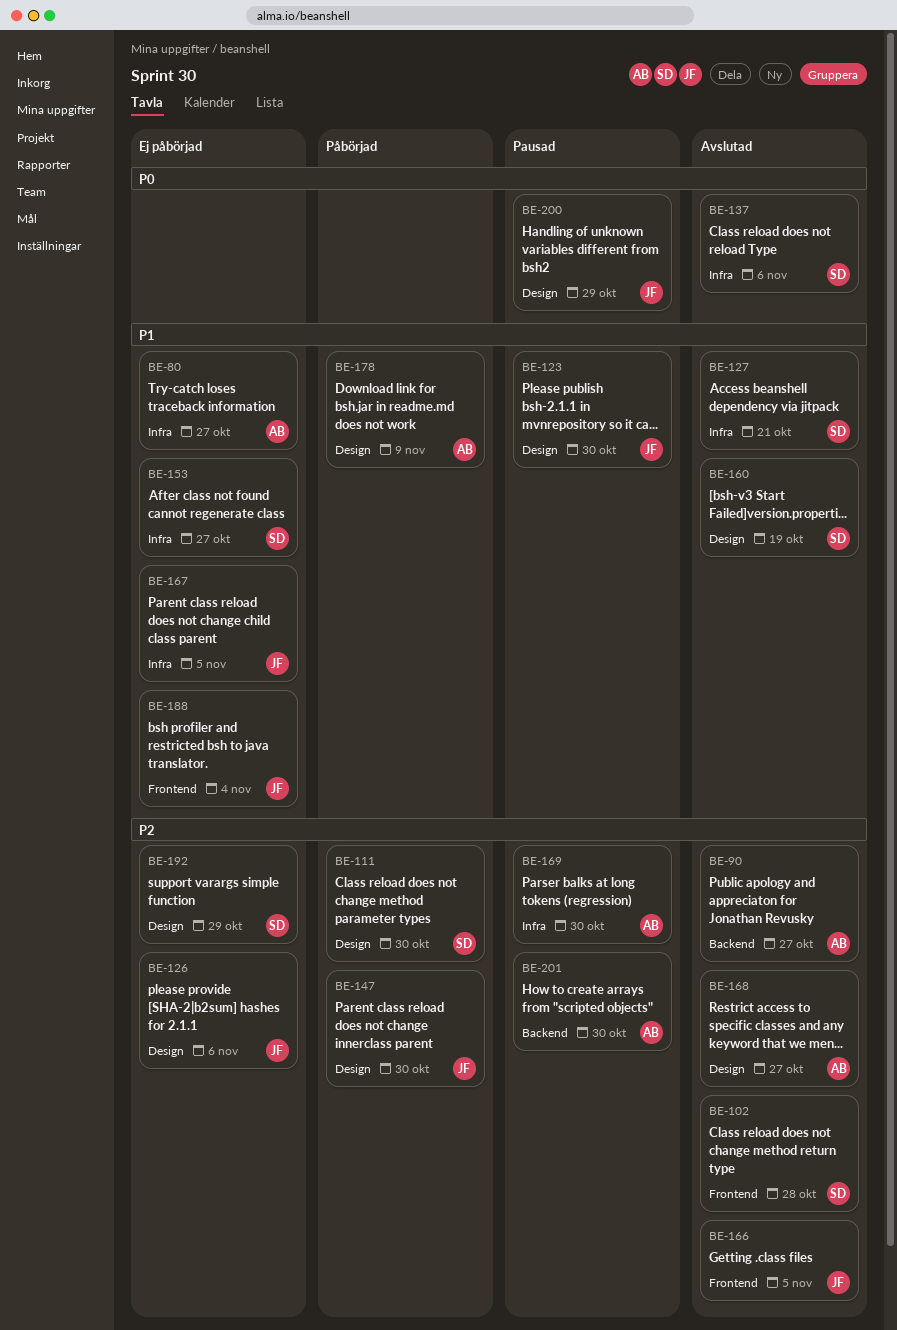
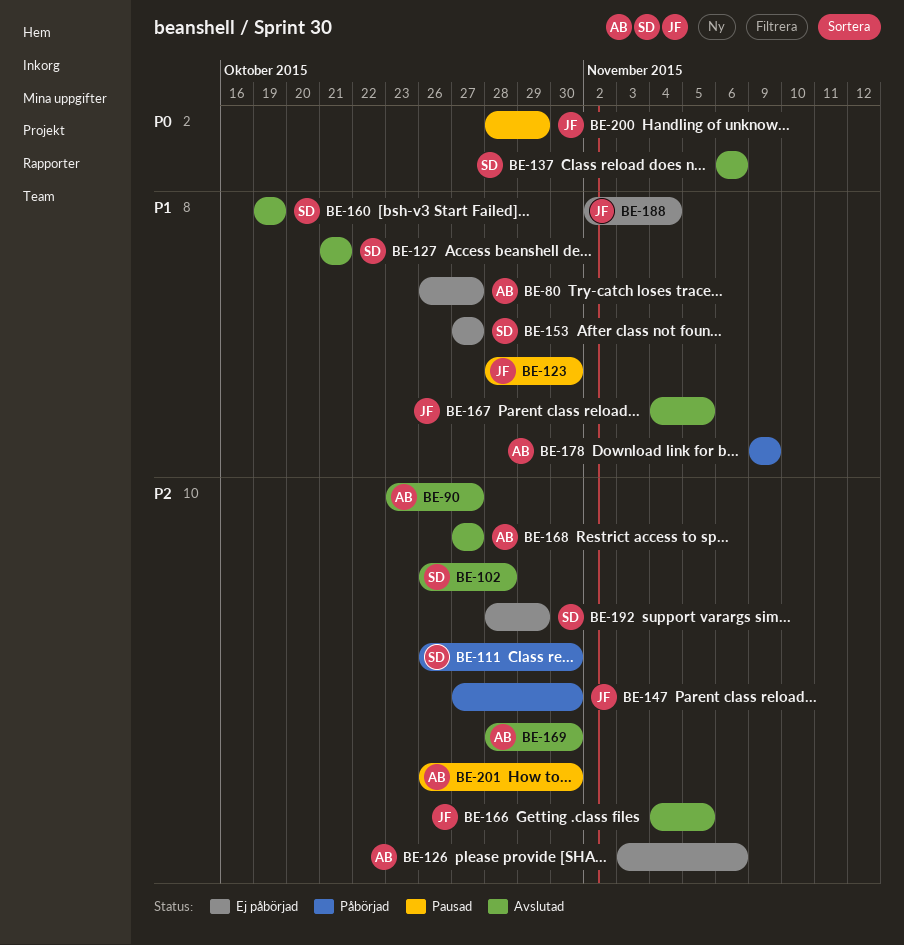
BE-126, owner: JF -> AB
BE-167, status: Ej påbörjad -> Avslutad
BE-169, status: Pausad -> Avslutad

